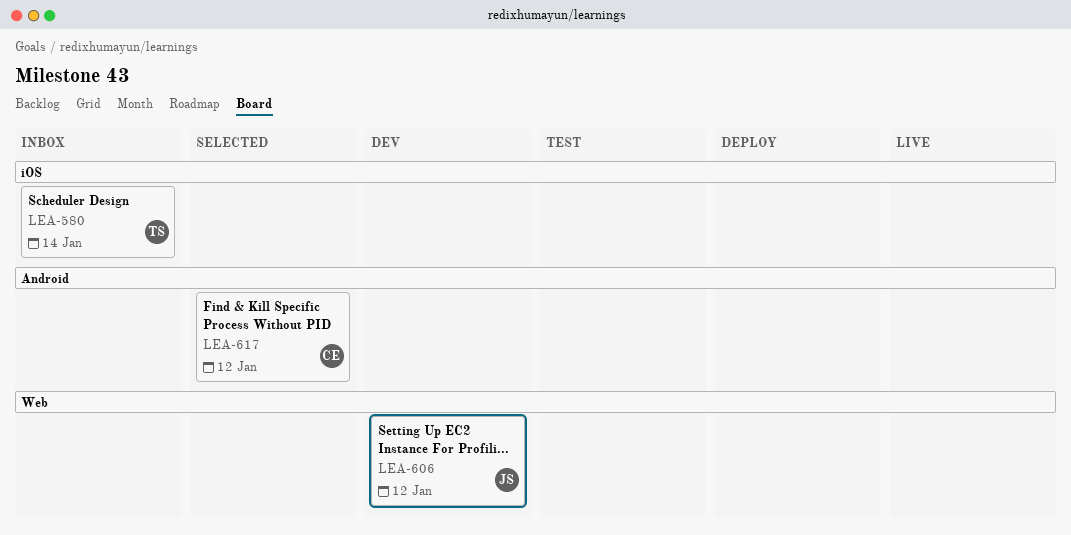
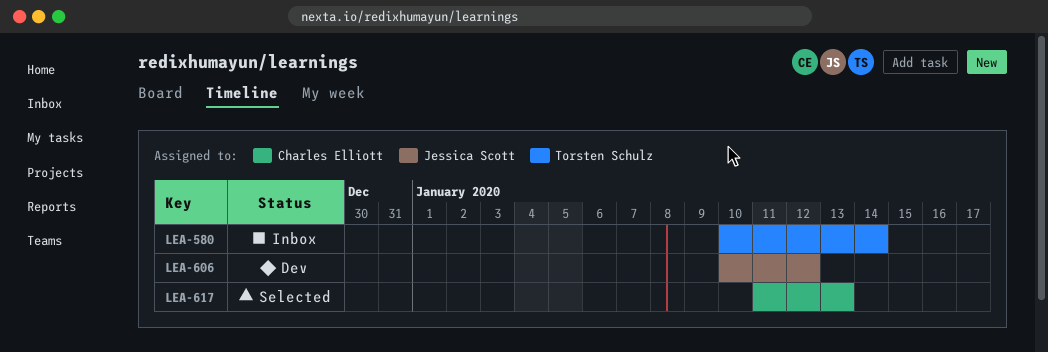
LEA-617, due: Jan 12 -> Jan 13

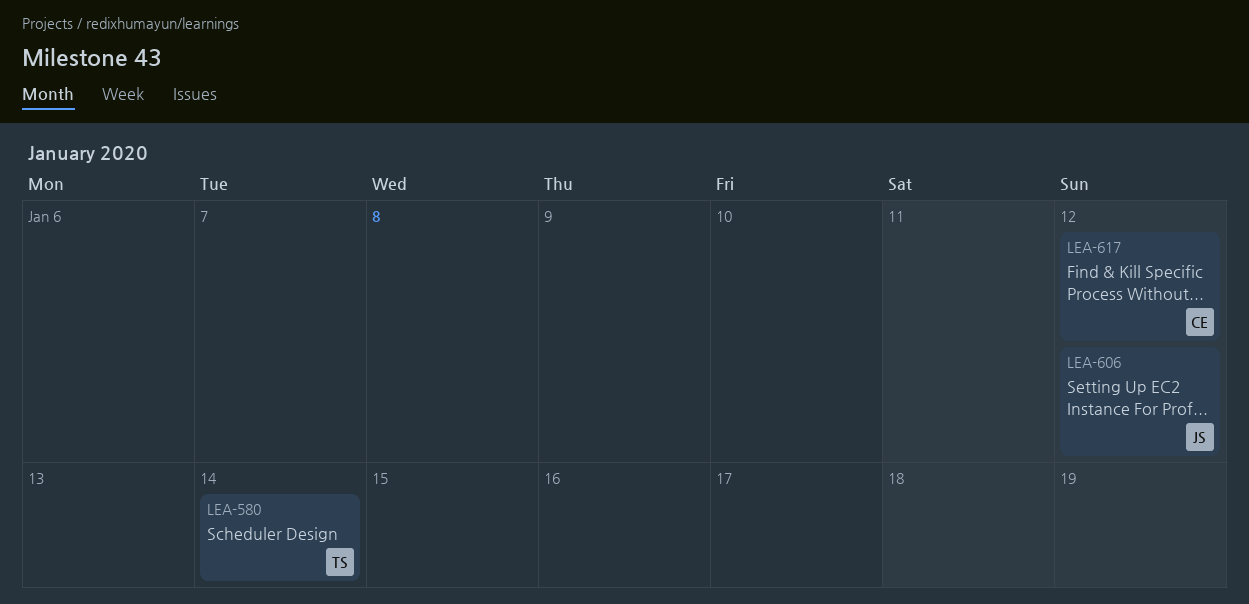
LEA-617, due: Jan 13 -> Jan 12

